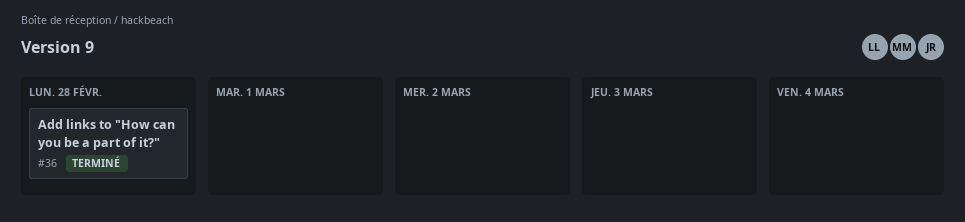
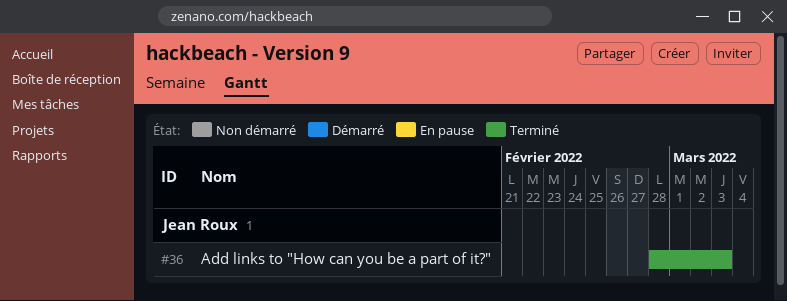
#36, due: Feb 28 -> Mar 3

